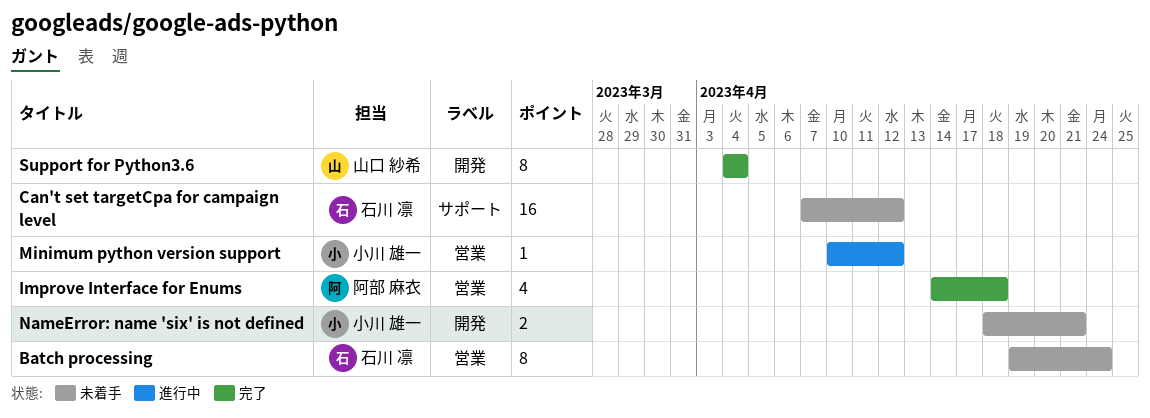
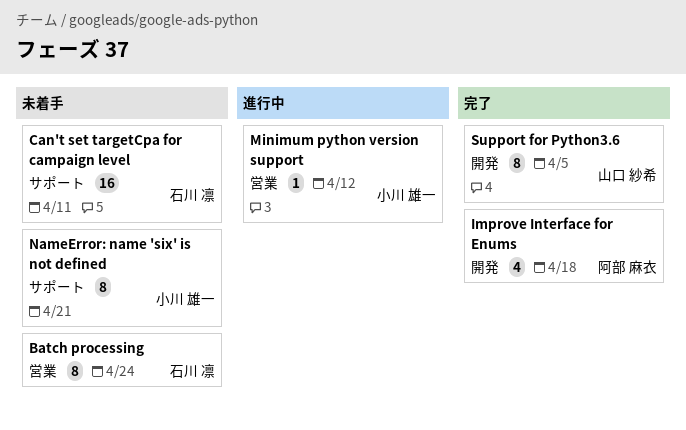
Can't set targetCpa for campaign level, due: Apr 12 -> Apr 11
Improve Interface for Enums, label: 営業 -> 開発
NameError: name 'six' is not defined, label: 開発 -> サポート
NameError: name 'six' is not defined, estimate: 2 -> 8
Support for Python3.6, due: Apr 4 -> Apr 5

